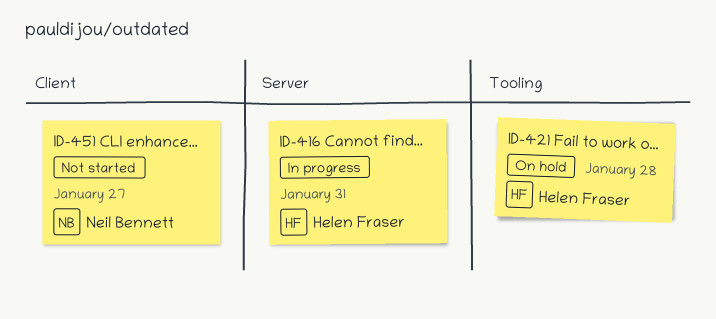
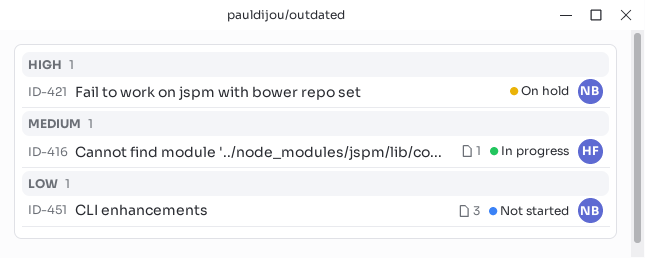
ID-421, owner: Helen Fraser -> Neil Bennett

